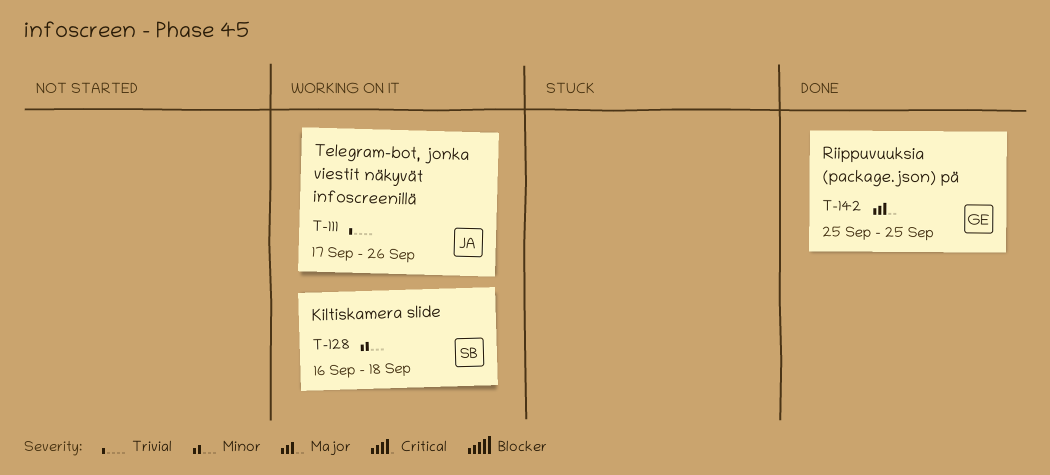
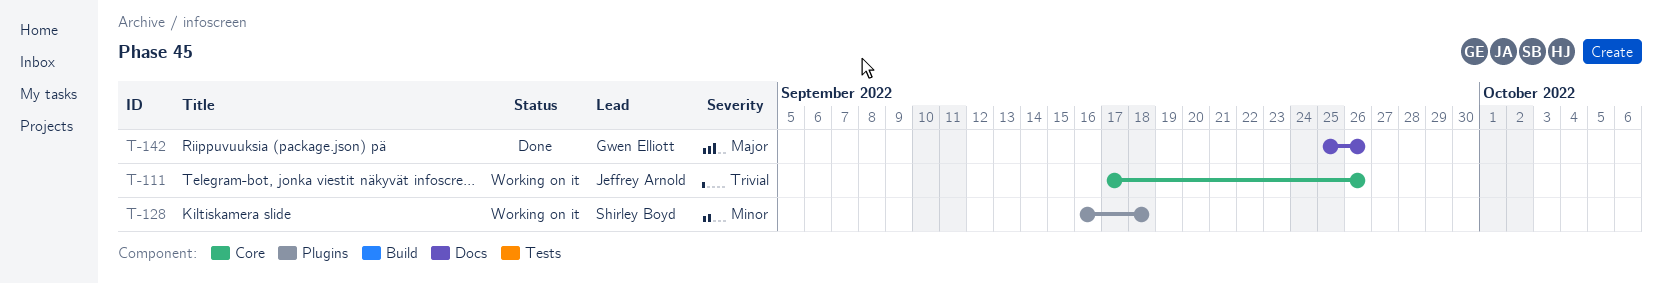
T-142, due: Sep 25 -> Sep 26

